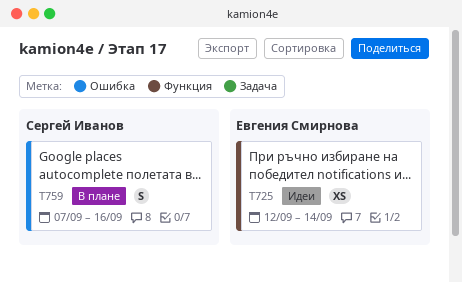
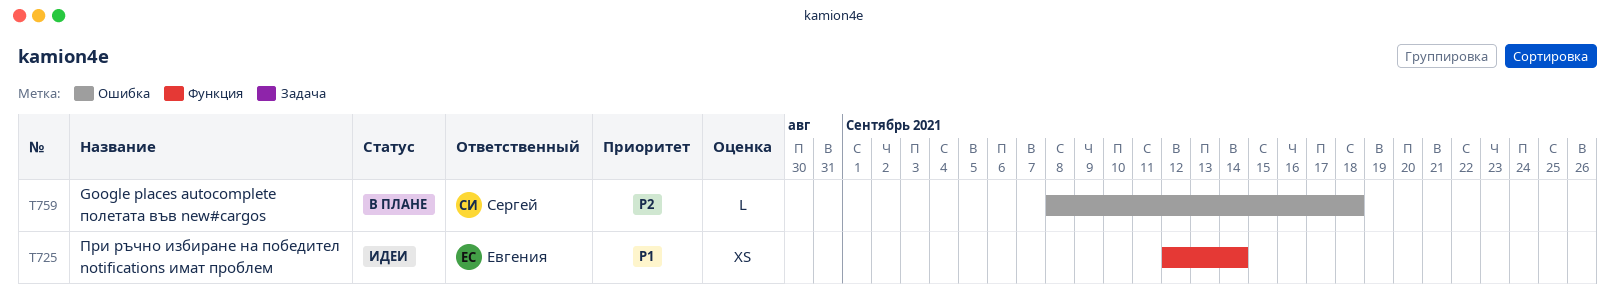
T759, estimate: S -> L
T759, start: Sep 7 -> Sep 8
T759, due: Sep 16 -> Sep 18

